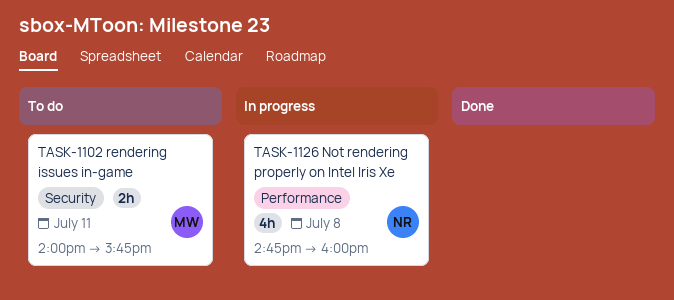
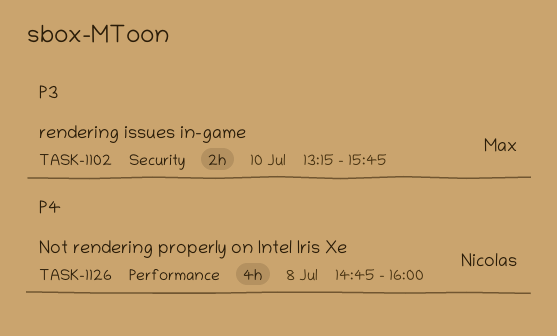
TASK-1102, day: Jul 11 -> Jul 10
TASK-1102, begins: 14:00 -> 13:15

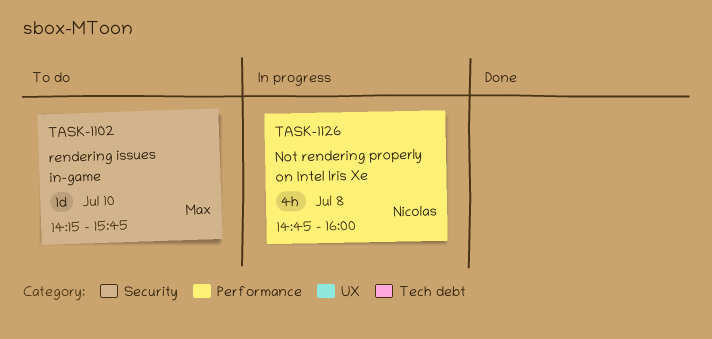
TASK-1102, estimate: 2h -> 1d
TASK-1102, begins: 13:15 -> 14:15

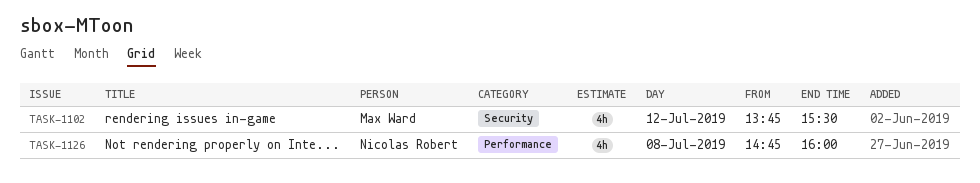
TASK-1102, estimate: 1d -> 4h
TASK-1102, day: Jul 10 -> Jul 12
TASK-1102, begins: 14:15 -> 13:45
TASK-1102, ends: 15:45 -> 15:30

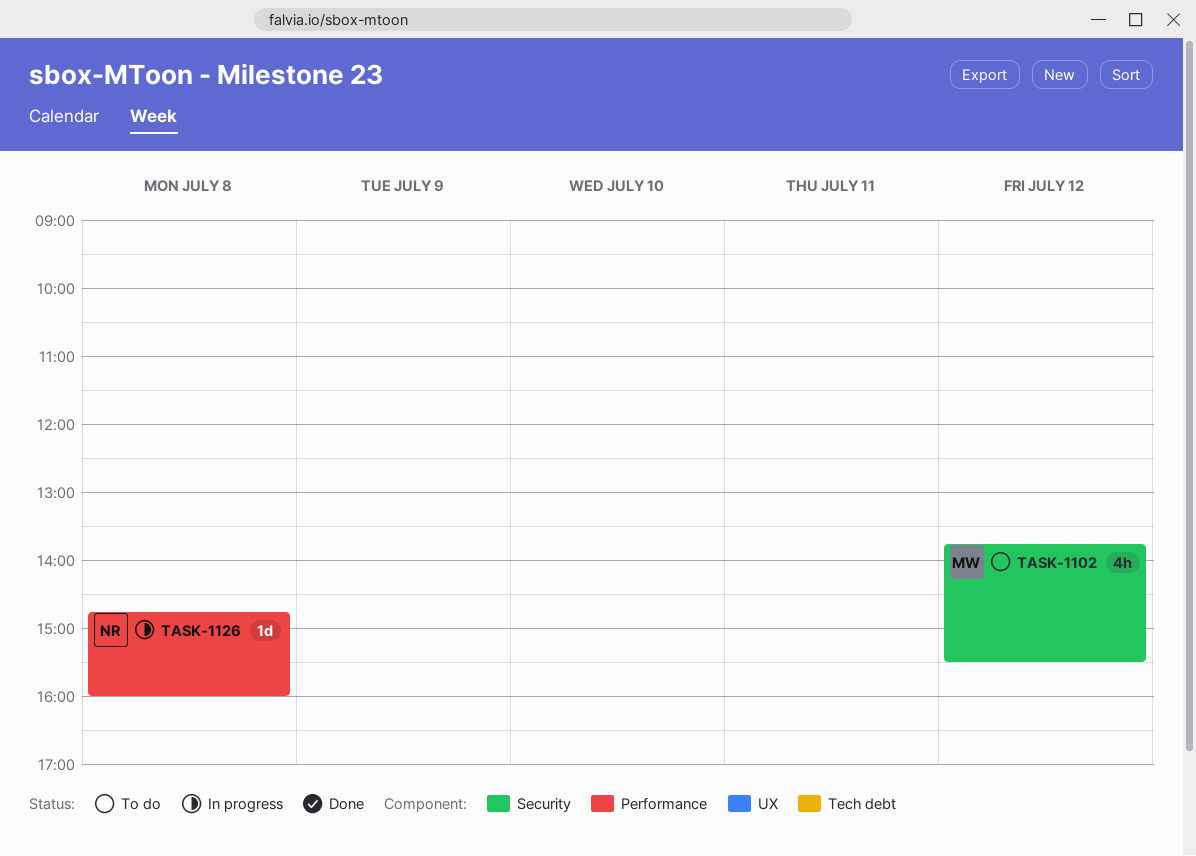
TASK-1126, estimate: 4h -> 1d

